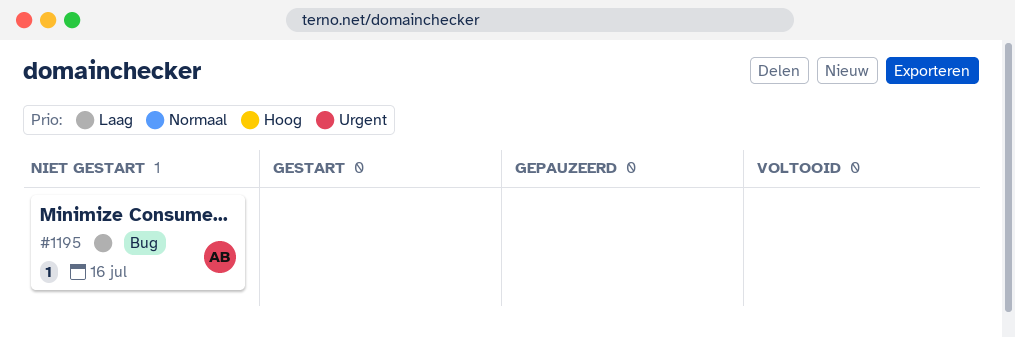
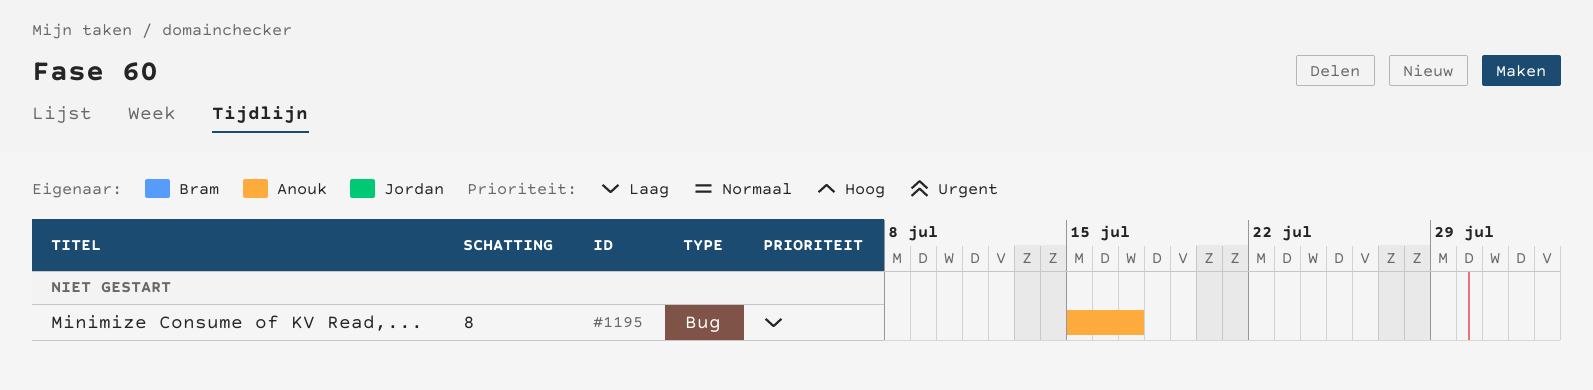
#1195, estimate: 1 -> 8
#1195, due: Jul 16 -> Jul 17

